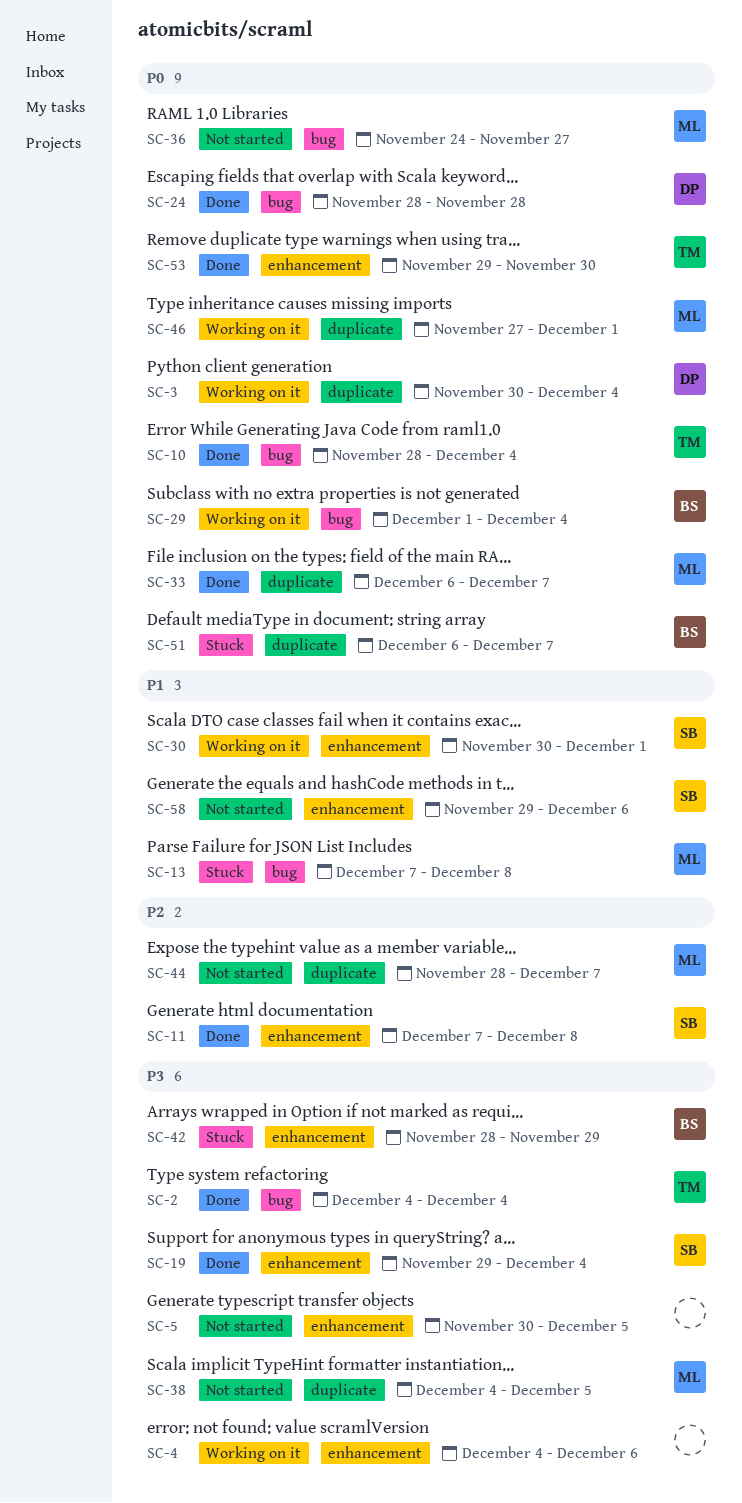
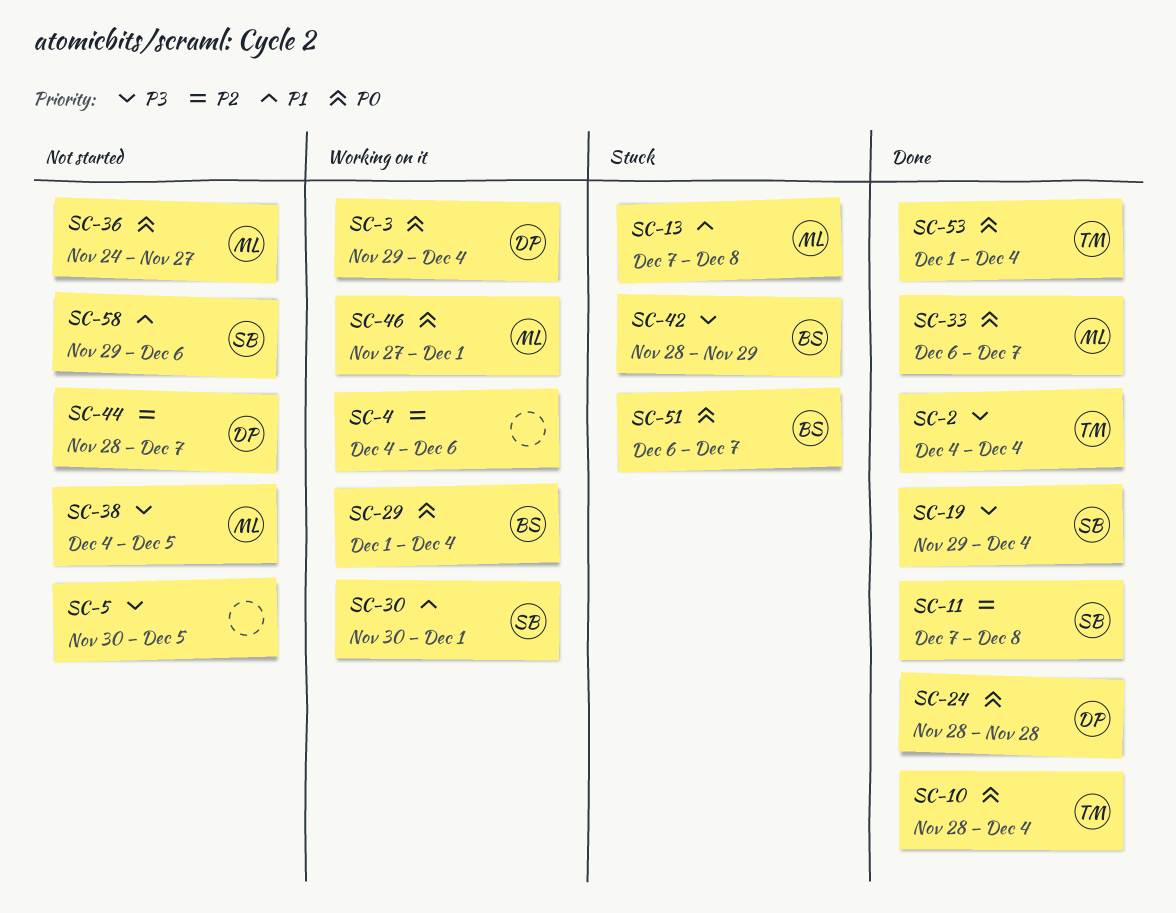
SC-3, start: Nov 30 -> Nov 29
SC-4, priority: P3 -> P2
SC-44, owner: ML -> DP
SC-53, start: Nov 29 -> Dec 1
SC-53, due: Nov 30 -> Dec 4

